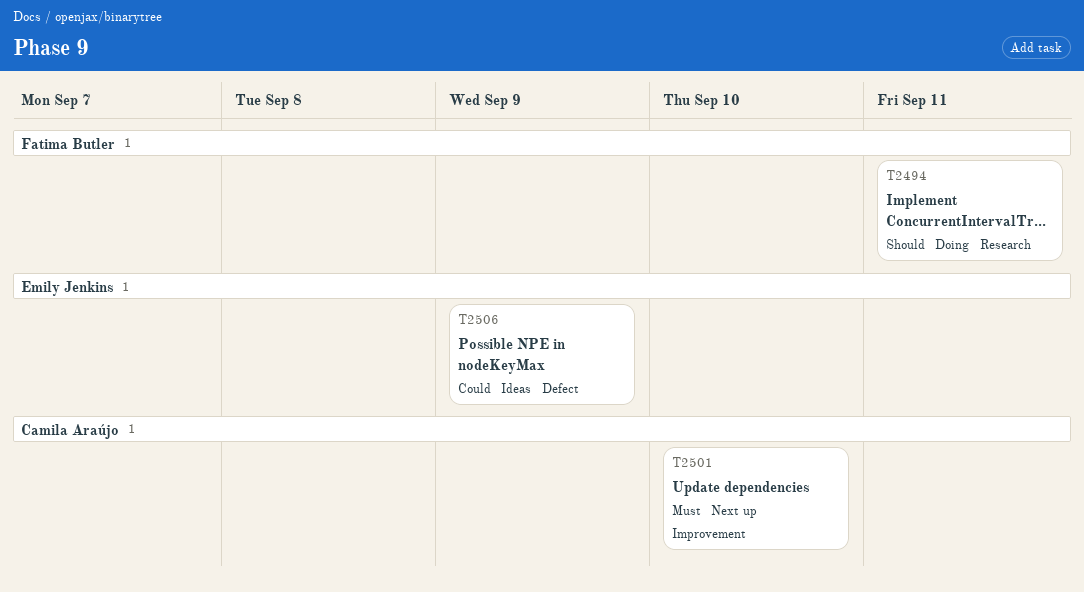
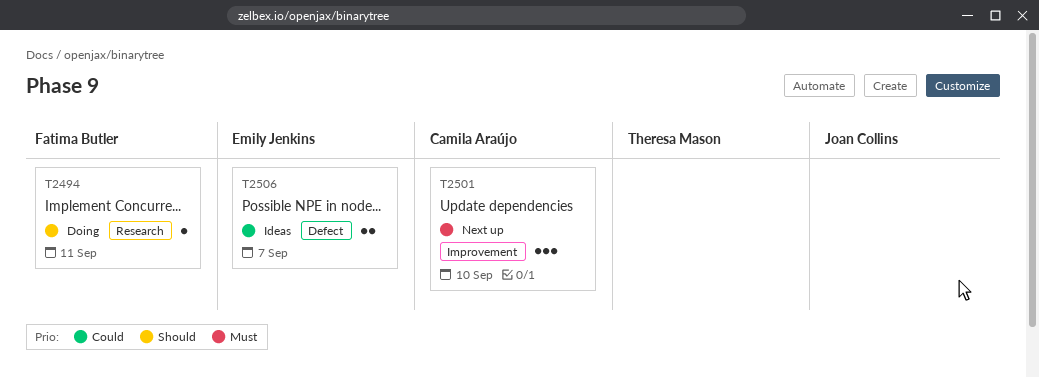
T2506, due: Sep 9 -> Sep 7

